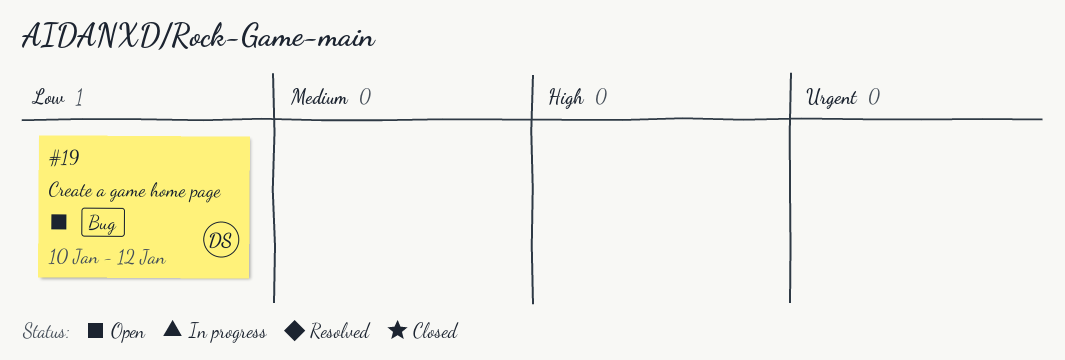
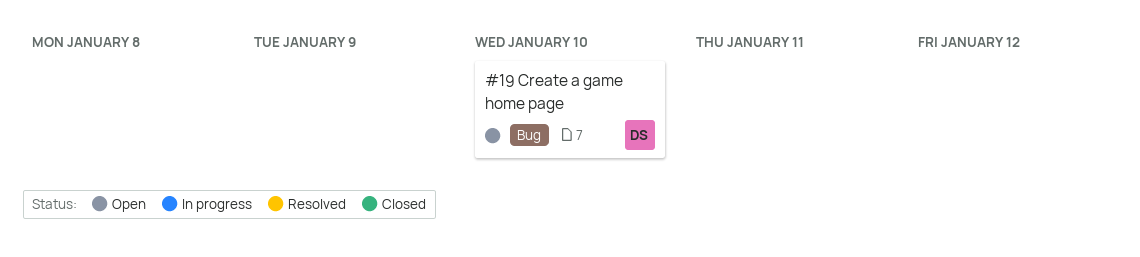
#19, due: Jan 12 -> Jan 10

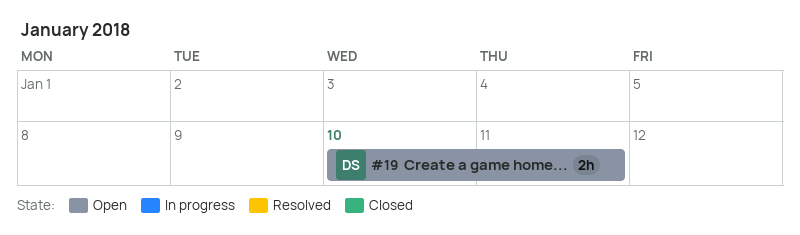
#19, due: Jan 10 -> Jan 11

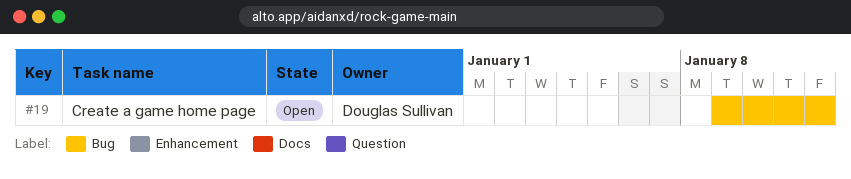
#19, start: Jan 10 -> Jan 9
#19, due: Jan 11 -> Jan 12

